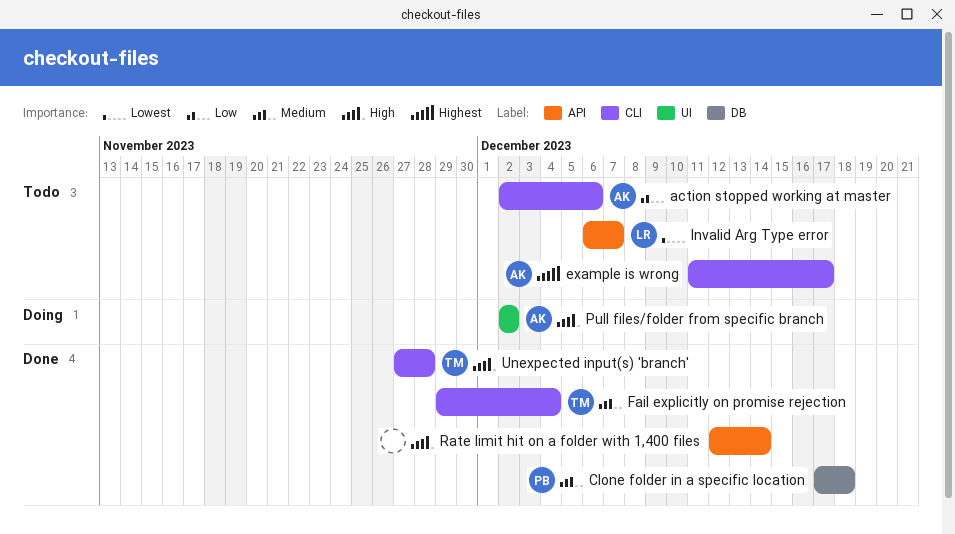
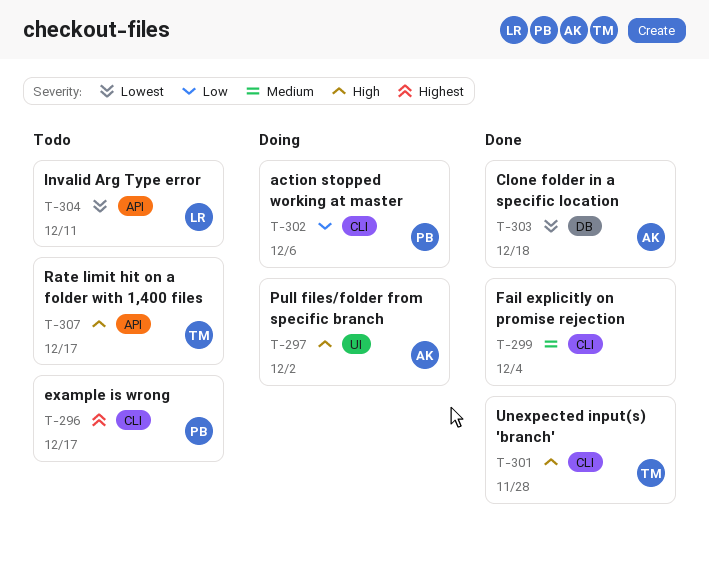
action stopped working at master, status: Todo -> Doing
action stopped working at master, owner: AK -> PB
Clone folder in a specific location, owner: PB -> AK
Clone folder in a specific location, priority: Medium -> Lowest
example is wrong, owner: AK -> PB
Fail explicitly on promise rejection, owner: TM -> none
Invalid Arg Type error, due: Dec 7 -> Dec 11
Rate limit hit on a folder with 1,400 files, status: Done -> Todo
Rate limit hit on a folder with 1,400 files, owner: none -> TM
Rate limit hit on a folder with 1,400 files, due: Dec 14 -> Dec 17

